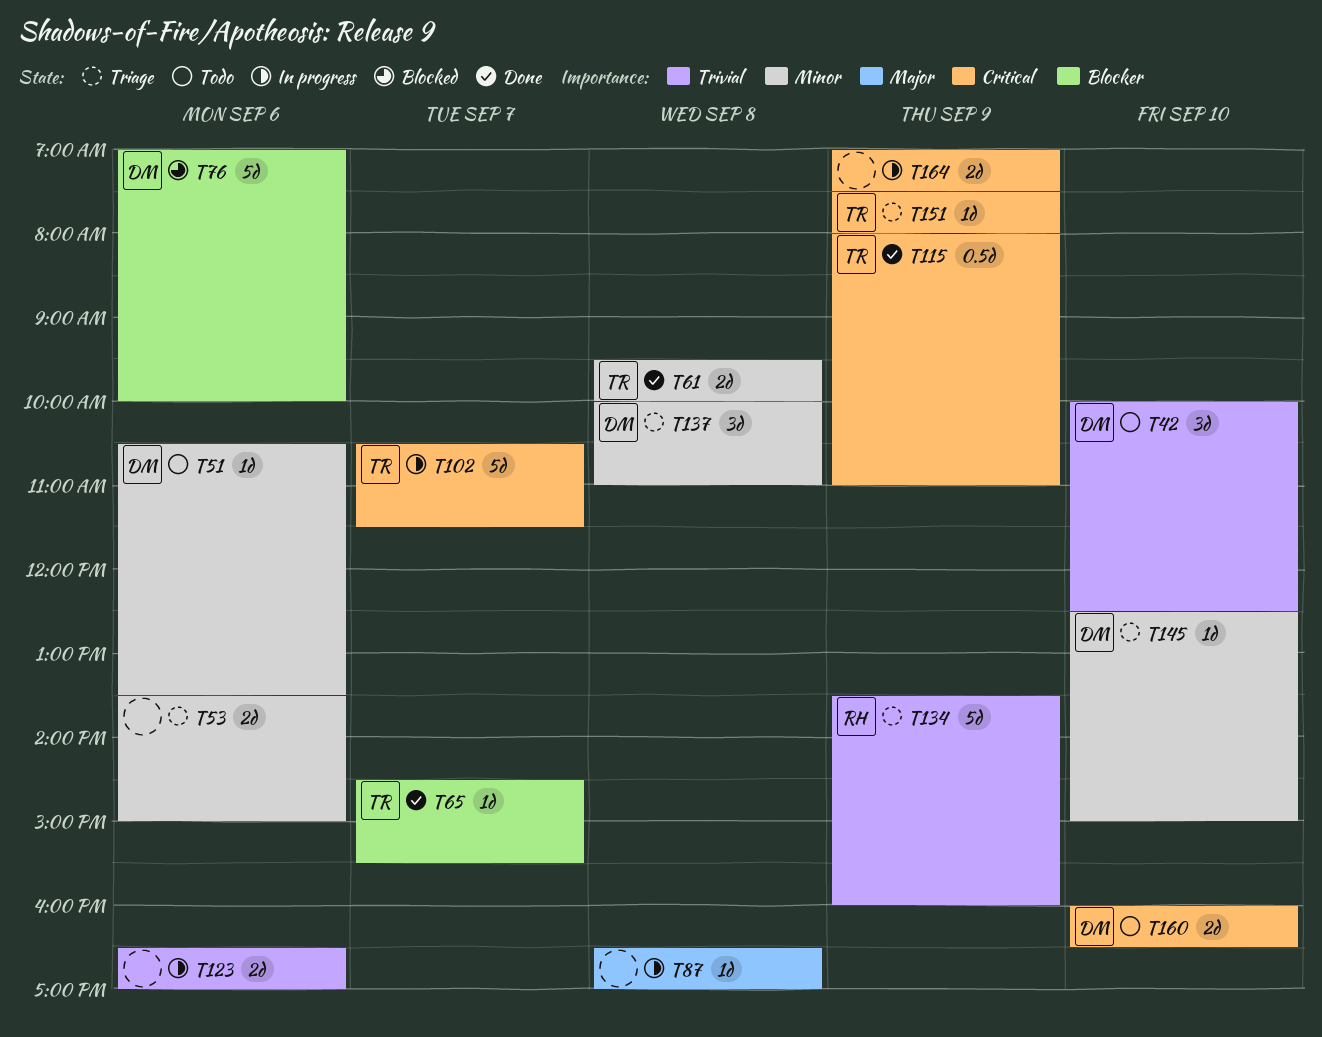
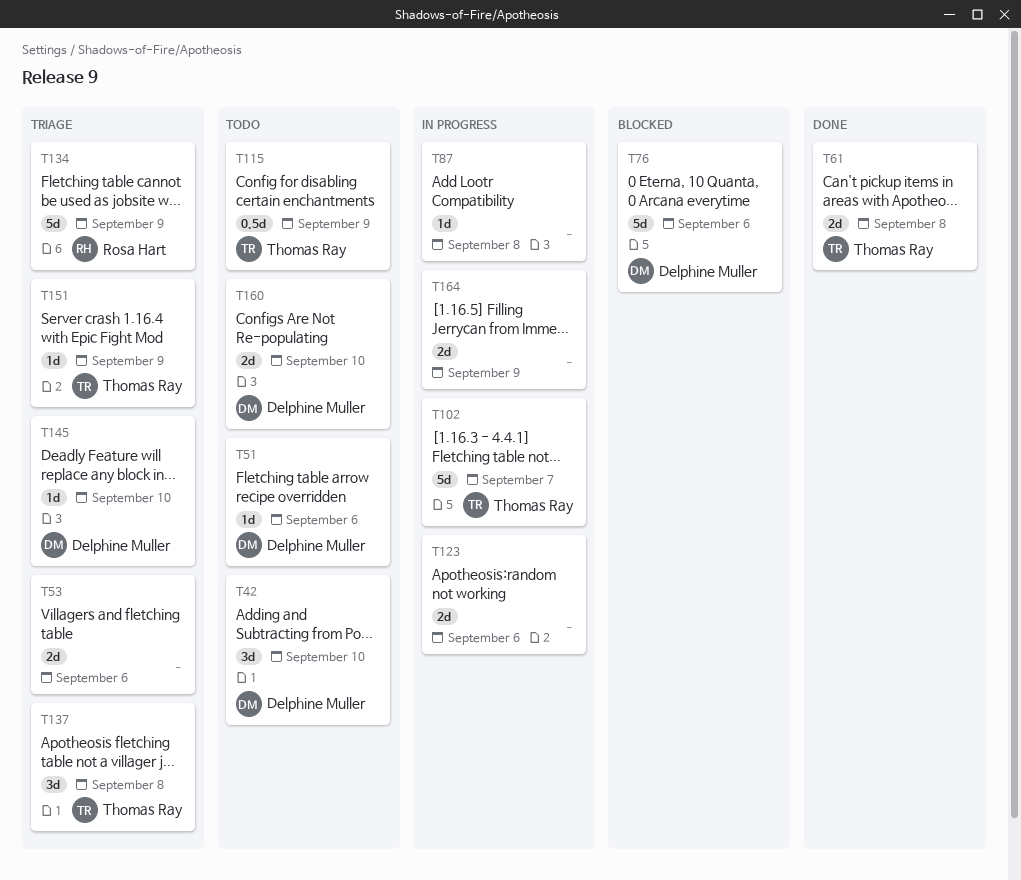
T65: present -> none
T115, status: Done -> Todo
T137, owner: Delphine Muller -> Thomas Ray

